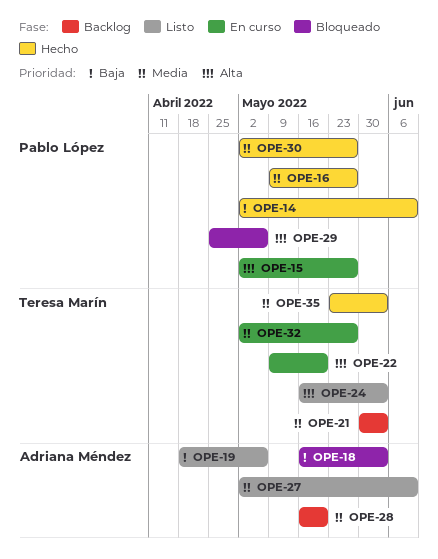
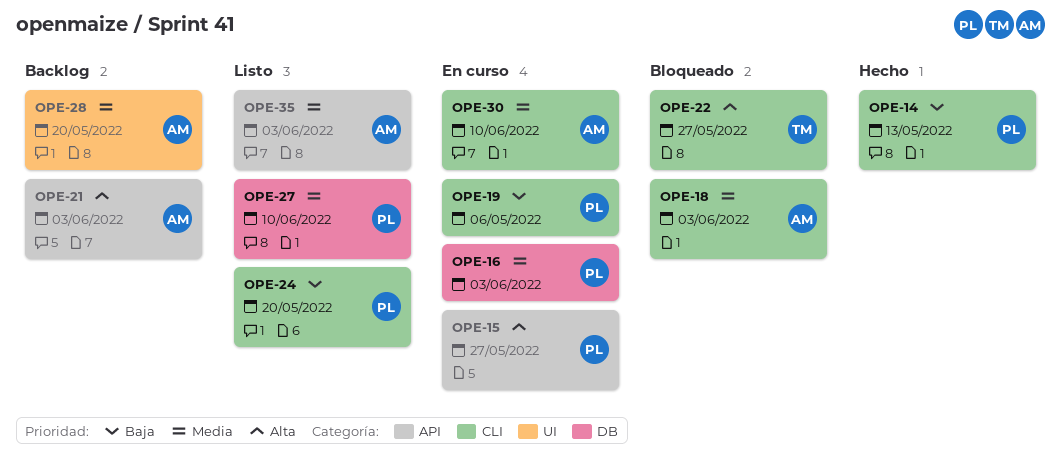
OPE-14, due: Jun 10 -> May 13
OPE-16, status: Hecho -> En curso
OPE-16, due: May 27 -> Jun 3
OPE-18, priority: Baja -> Media
OPE-19, status: Listo -> En curso
OPE-19, owner: Adriana Méndez -> Pablo López
OPE-21, owner: Teresa Marín -> Adriana Méndez
OPE-21, priority: Media -> Alta
OPE-22, status: En curso -> Bloqueado
OPE-22, due: May 20 -> May 27
OPE-24, owner: Teresa Marín -> Pablo López
OPE-24, priority: Alta -> Baja
OPE-24, due: Jun 3 -> May 20
OPE-27, owner: Adriana Méndez -> Pablo López
OPE-29: present -> none
OPE-30, status: Hecho -> En curso
OPE-30, owner: Pablo López -> Adriana Méndez
OPE-30, due: May 27 -> Jun 10
OPE-32: present -> none
OPE-35, status: Hecho -> Listo
OPE-35, owner: Teresa Marín -> Adriana Méndez

